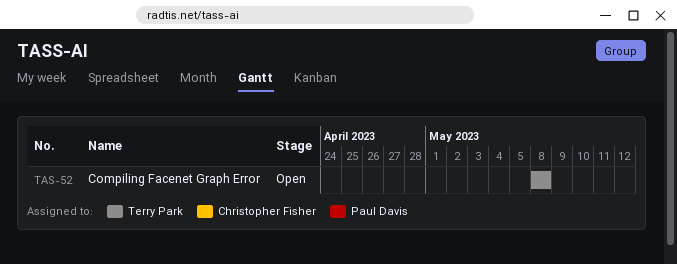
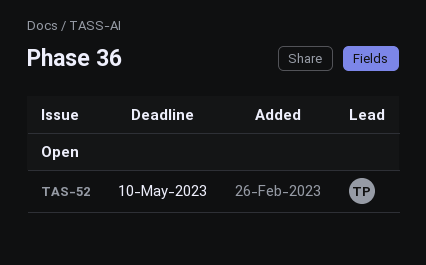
TAS-52, due: May 8 -> May 10

